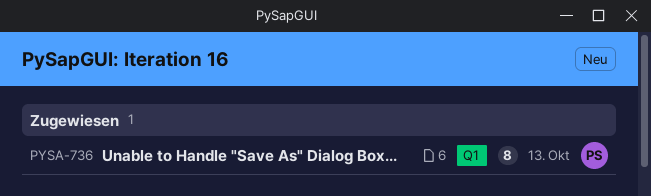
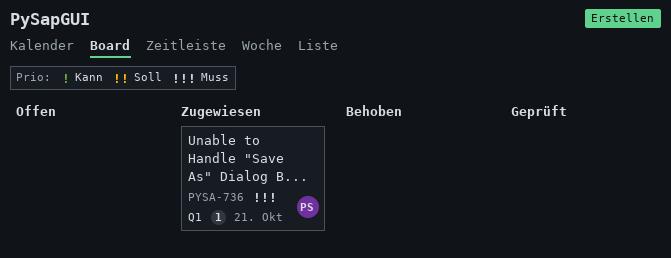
PYSA-736, estimate: 8 -> 1
PYSA-736, due: Oct 13 -> Oct 21

